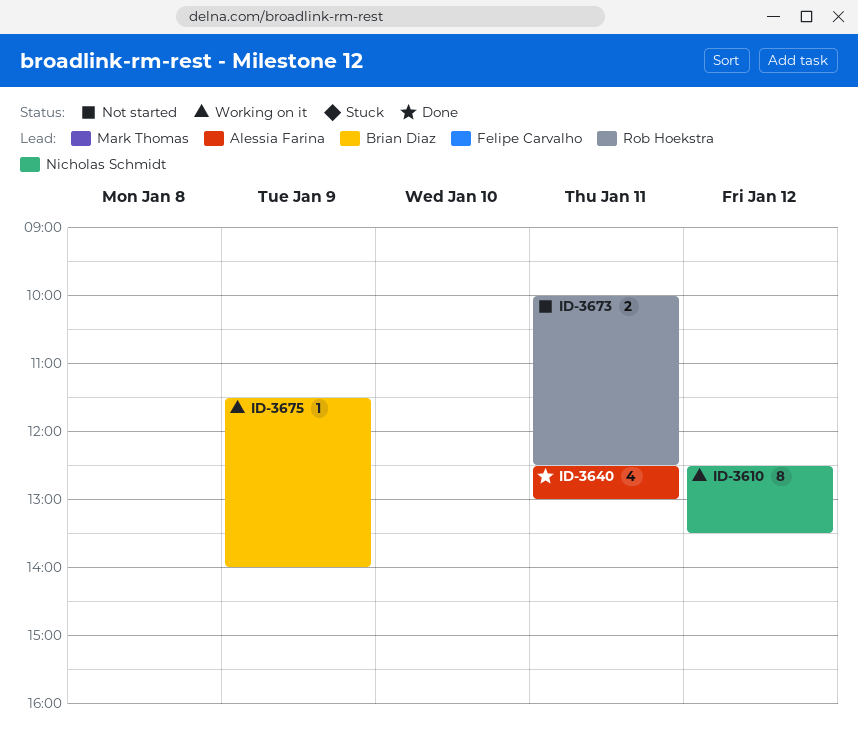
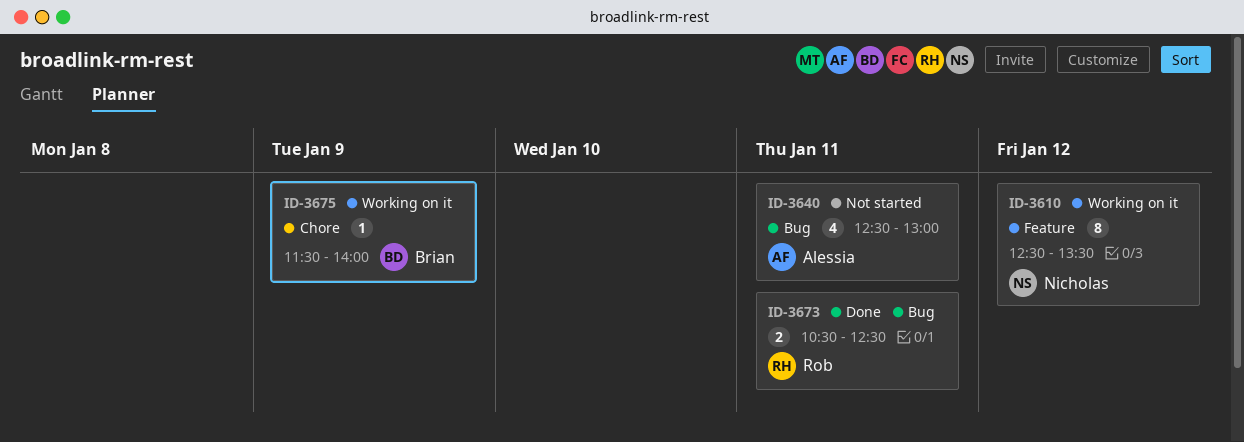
ID-3640, status: Done -> Not started
ID-3673, status: Not started -> Done
ID-3673, begins: 10:00 -> 10:30

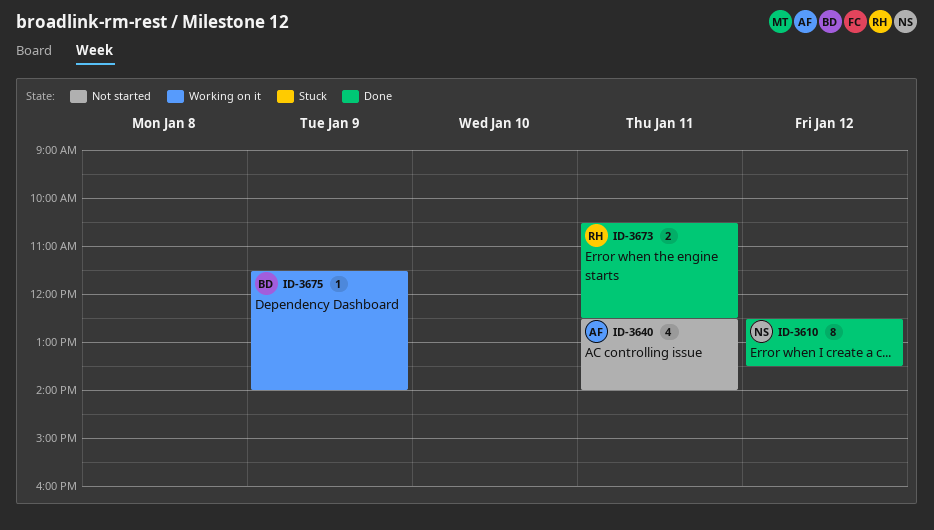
ID-3610, status: Working on it -> Done
ID-3640, ends: 13:00 -> 14:00

